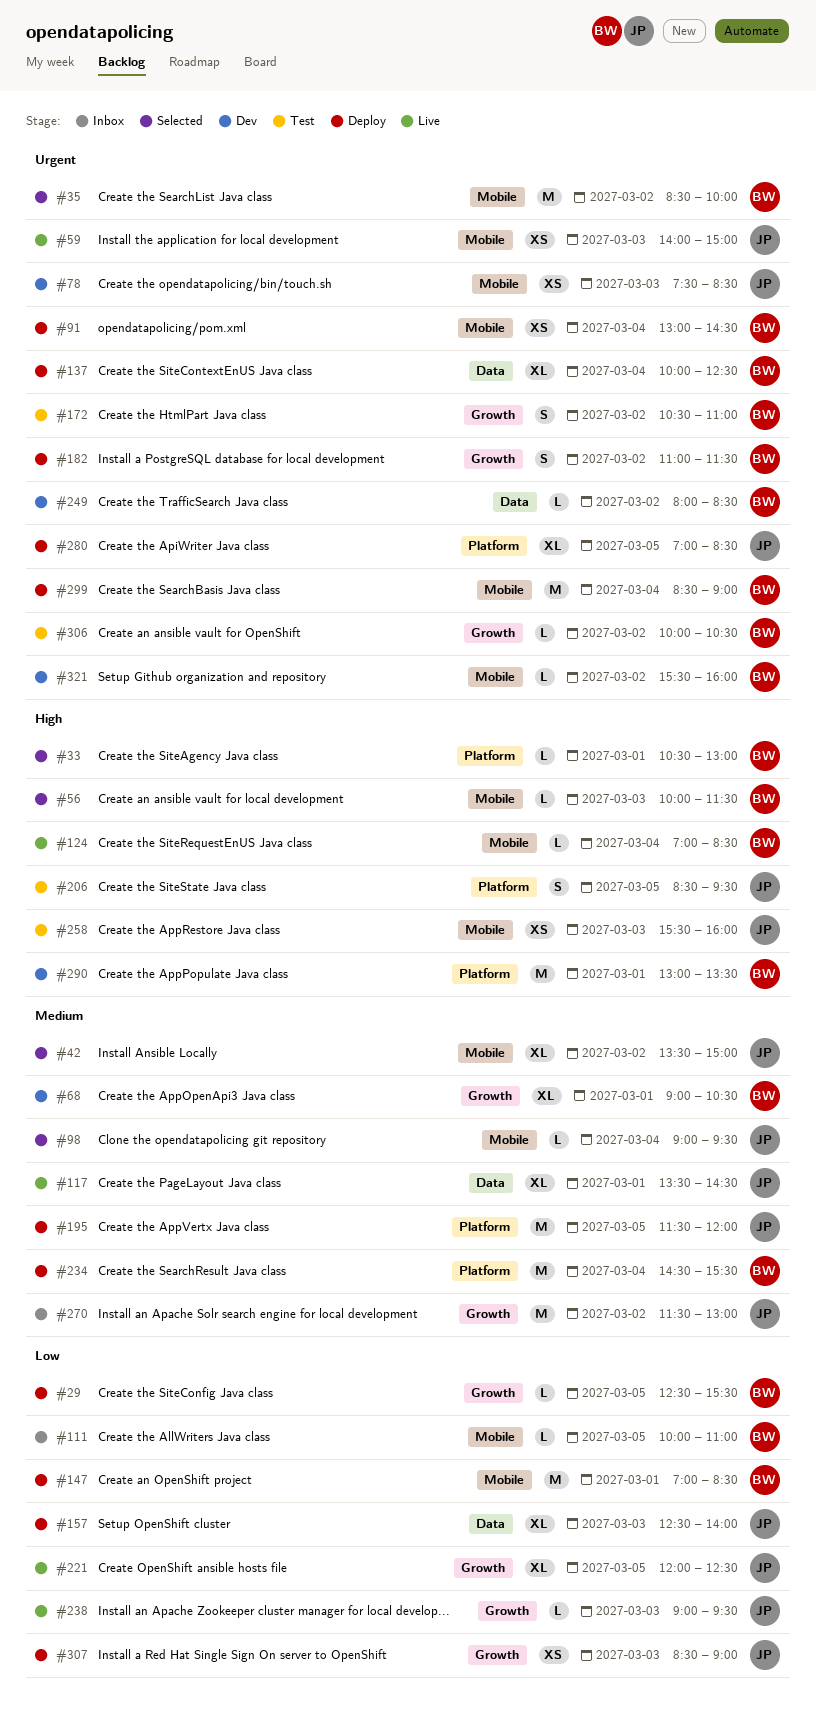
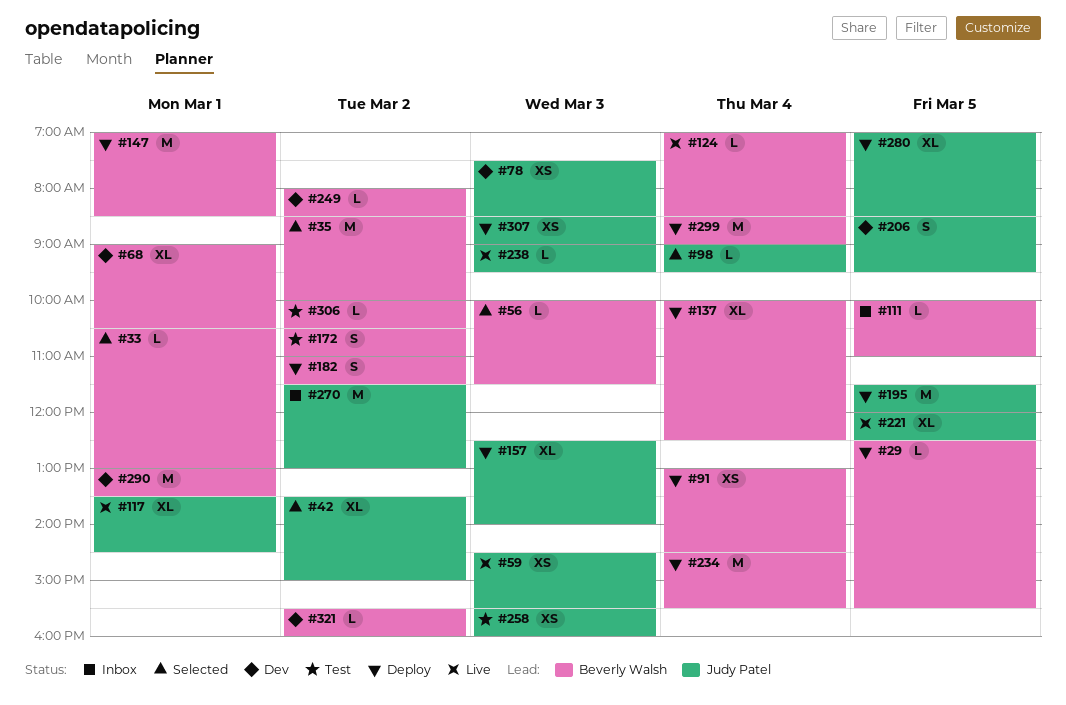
#59, begins: 14:00 -> 14:30
#59, ends: 15:00 -> 15:30
#206, status: Test -> Dev

